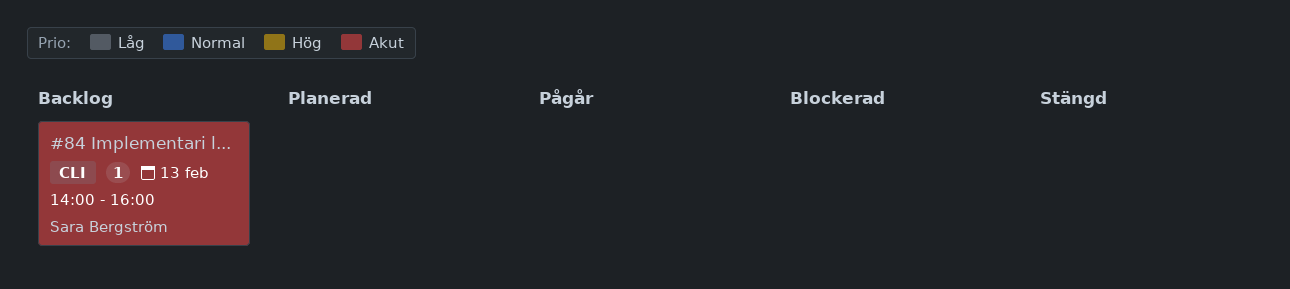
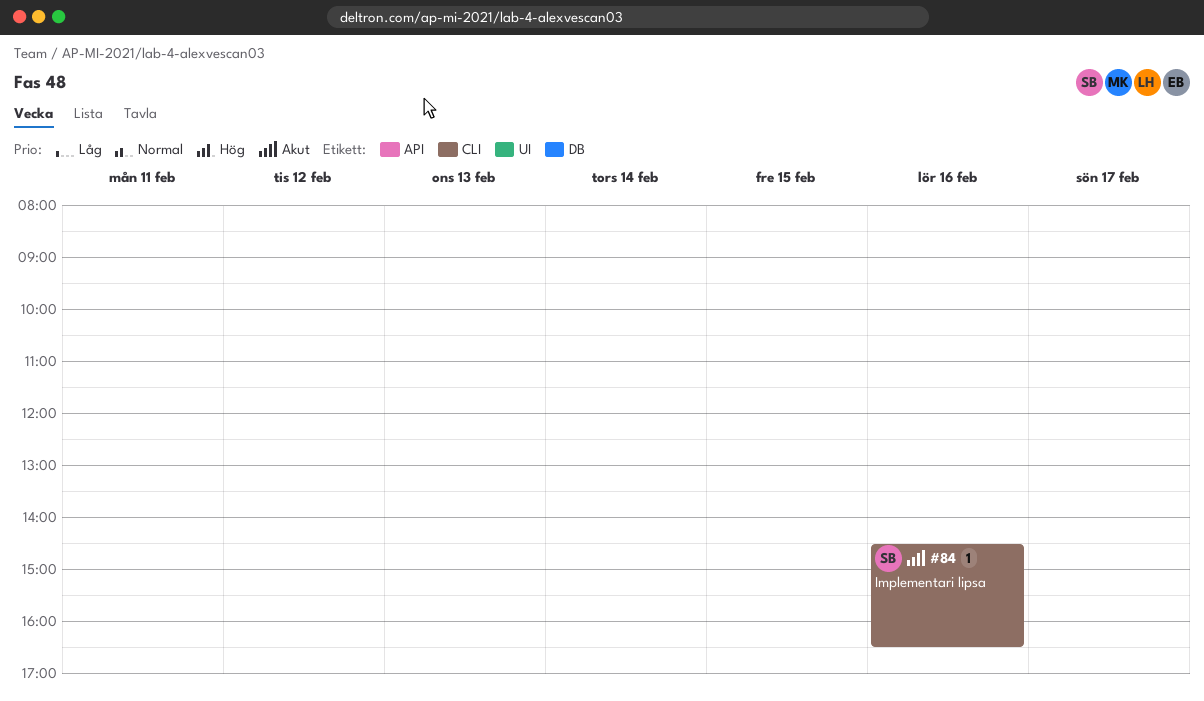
#84, day: Feb 13 -> Feb 16
#84, begins: 14:00 -> 14:30
#84, ends: 16:00 -> 16:30

